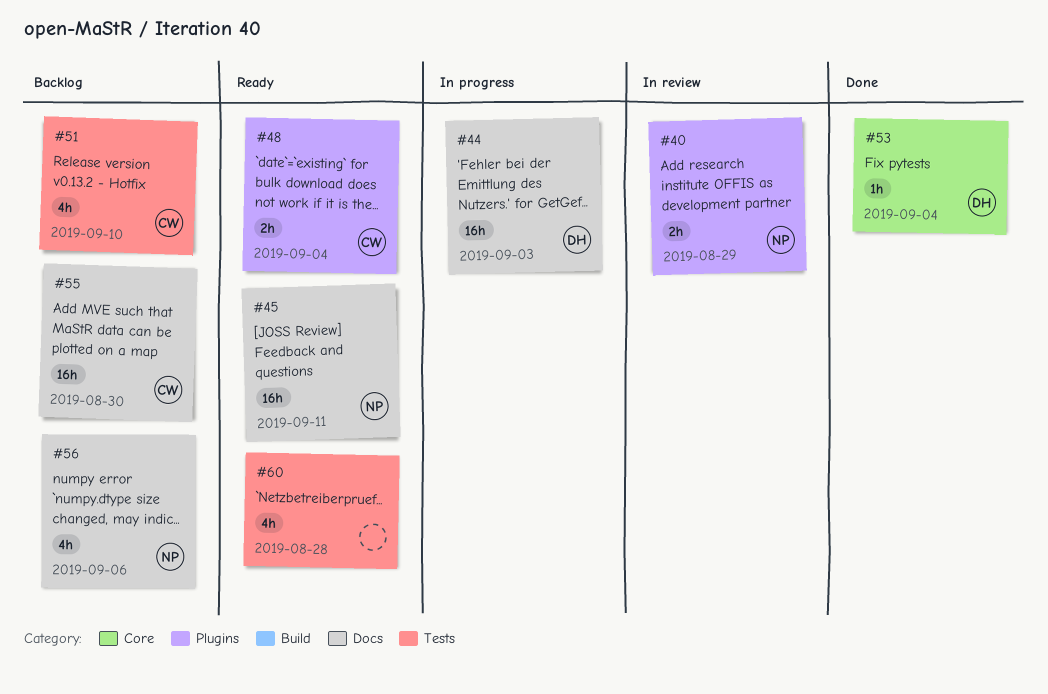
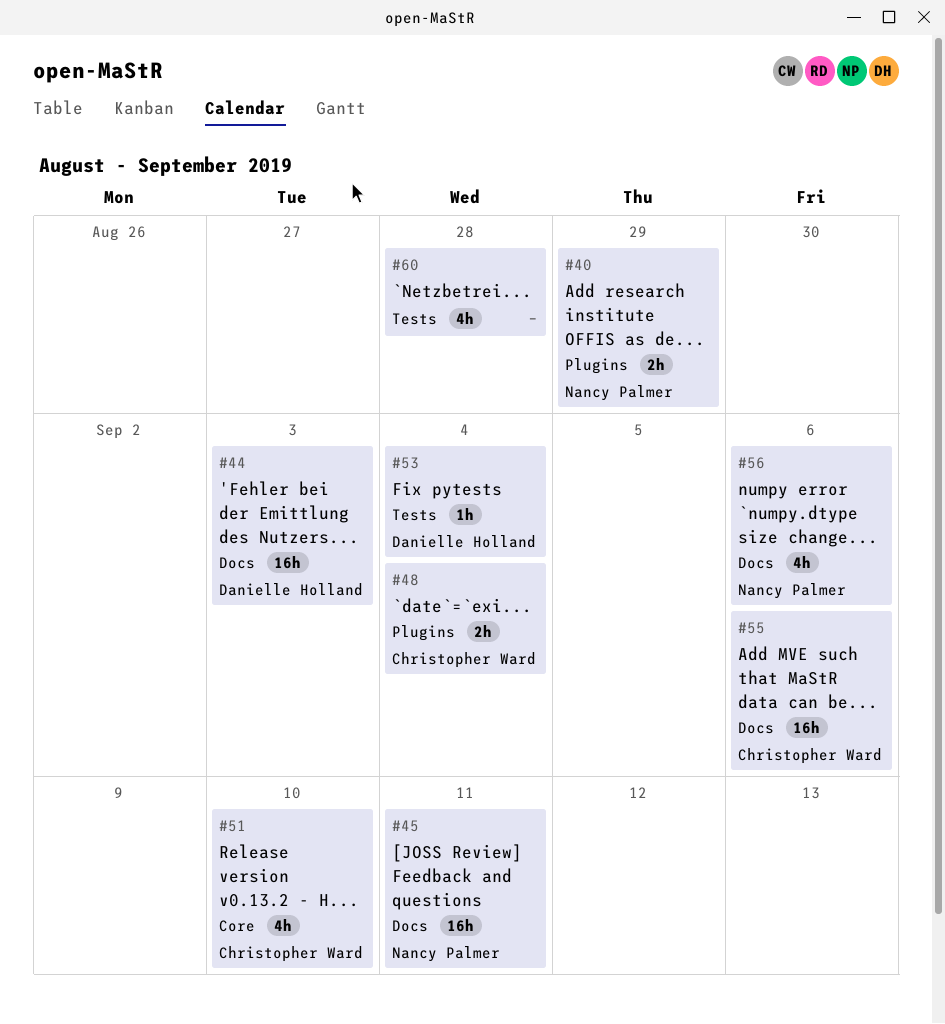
#51, label: Tests -> Core
#53, label: Core -> Tests
#55, due: Aug 30 -> Sep 6

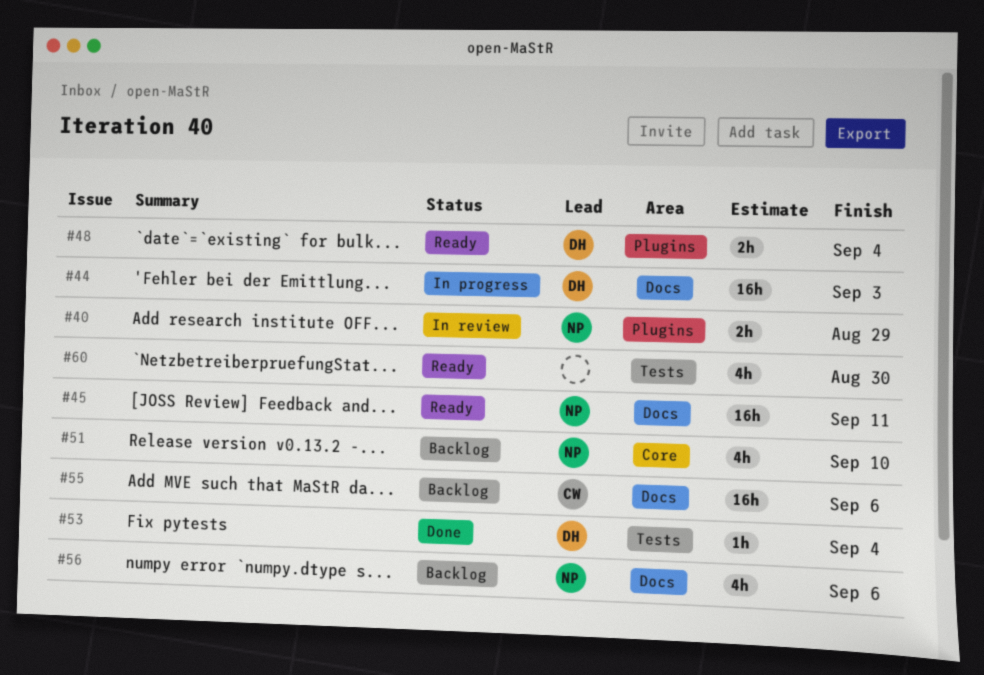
#48, owner: Christopher Ward -> Danielle Holland
#51, owner: Christopher Ward -> Nancy Palmer
#60, due: Aug 28 -> Aug 30

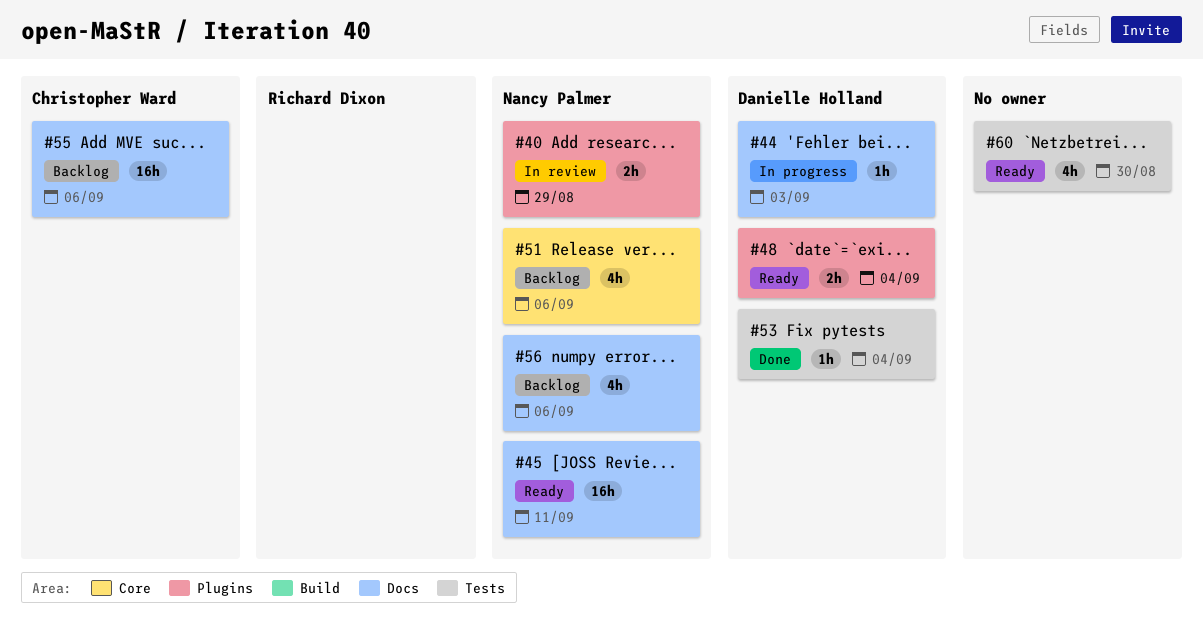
#44, estimate: 16h -> 1h
#51, due: Sep 10 -> Sep 6

